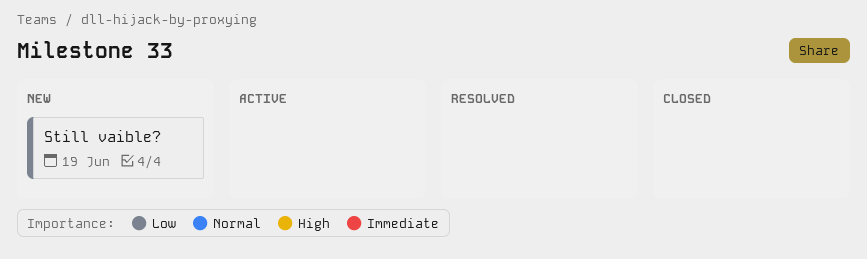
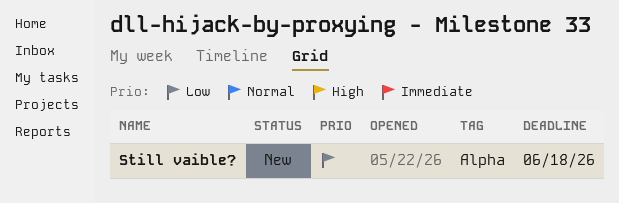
Still vaible?, due: Jun 19 -> Jun 18

